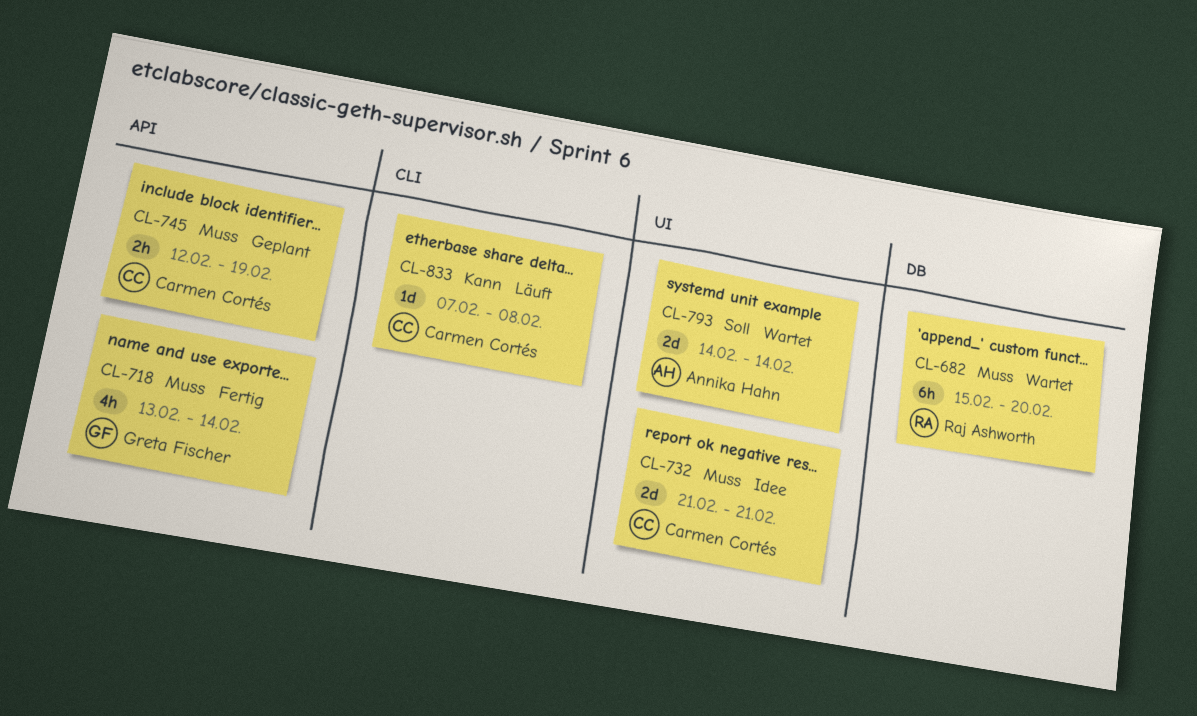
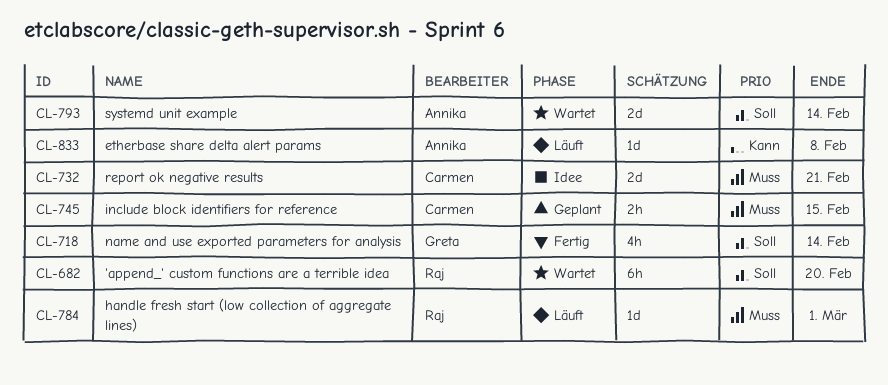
CL-682, priority: Muss -> Soll
CL-718, priority: Muss -> Soll
CL-745, due: Feb 19 -> Feb 15
CL-784: none -> present
CL-833, owner: Carmen Cortés -> Annika Hahn

